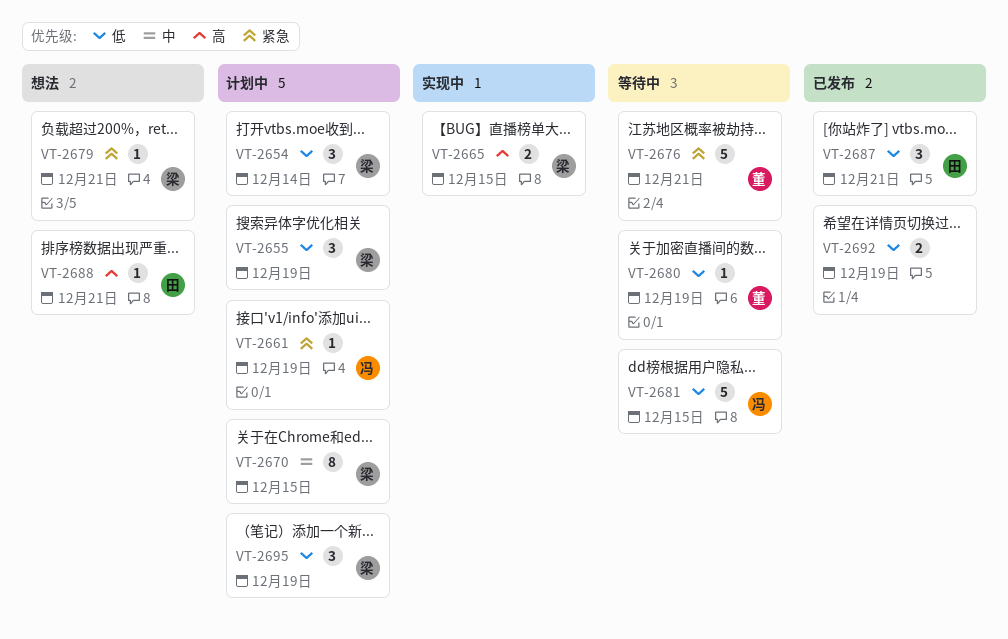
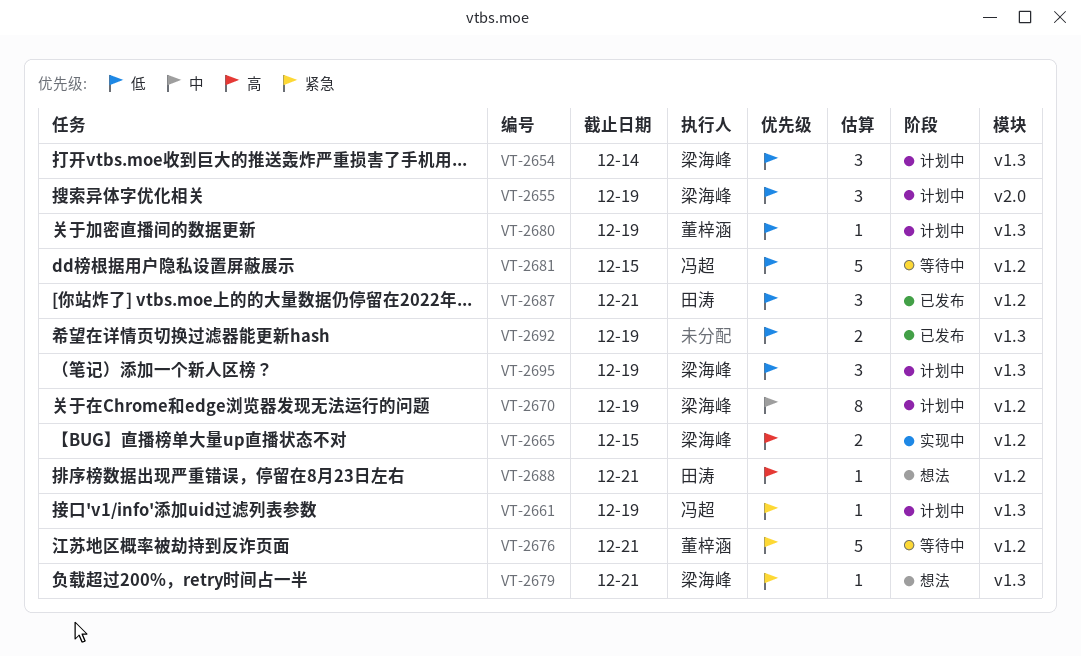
VT-2670, due: Dec 15 -> Dec 19
VT-2680, status: 等待中 -> 计划中

